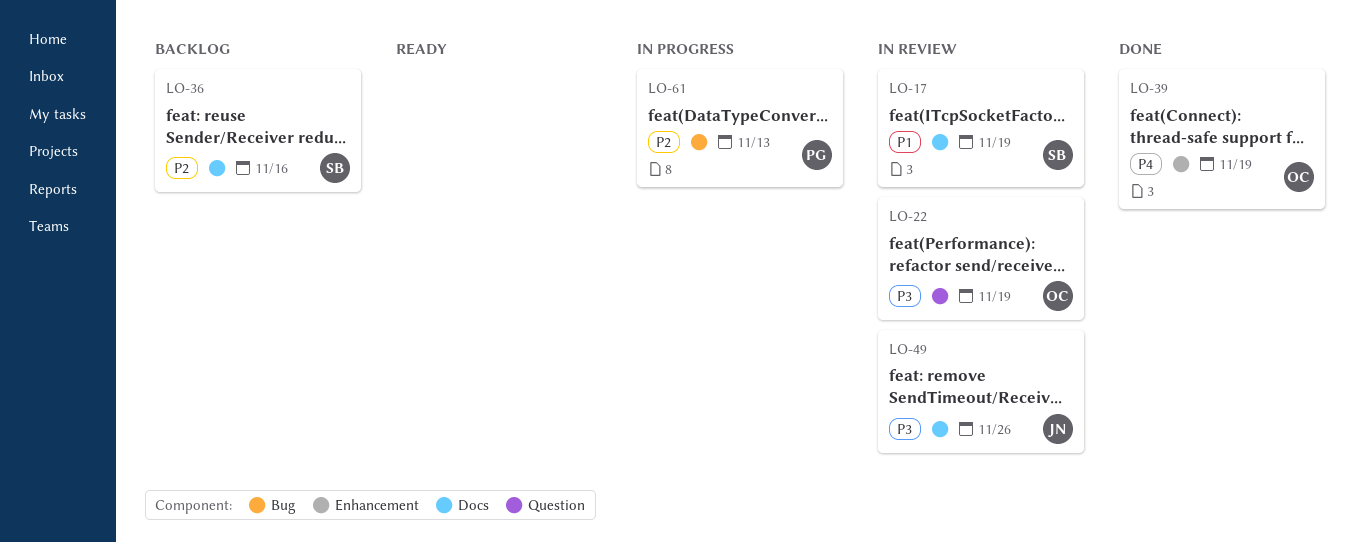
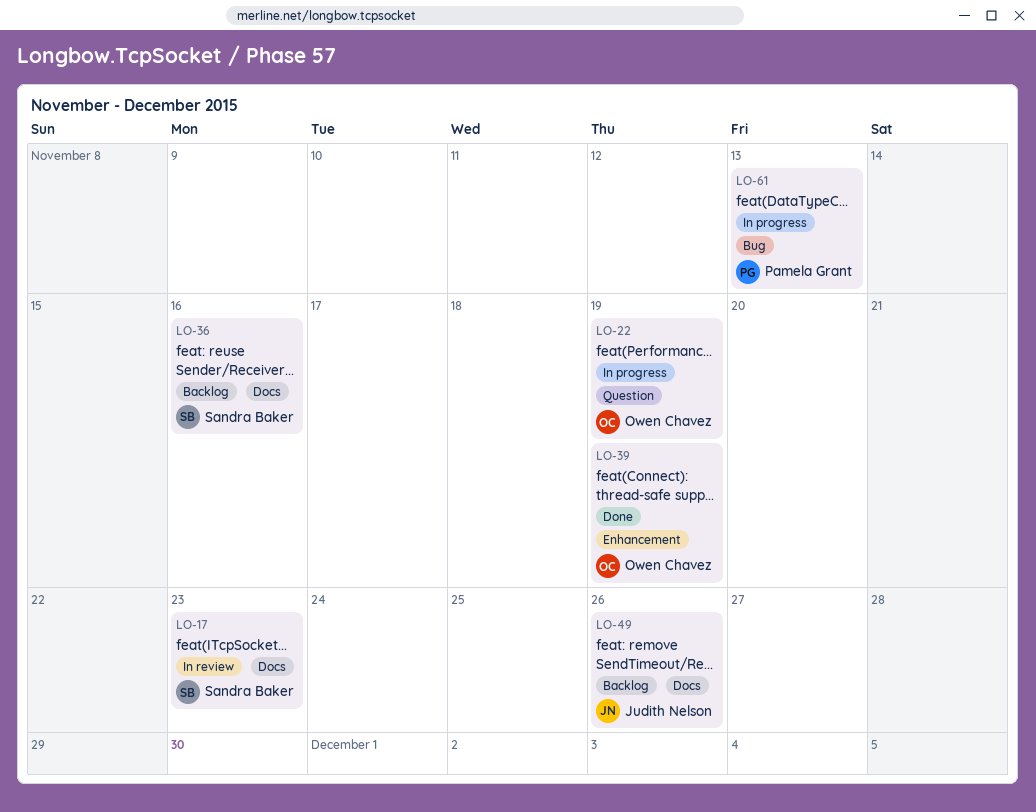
LO-17, due: Nov 19 -> Nov 23
LO-22, status: In review -> In progress
LO-49, status: In review -> Backlog

